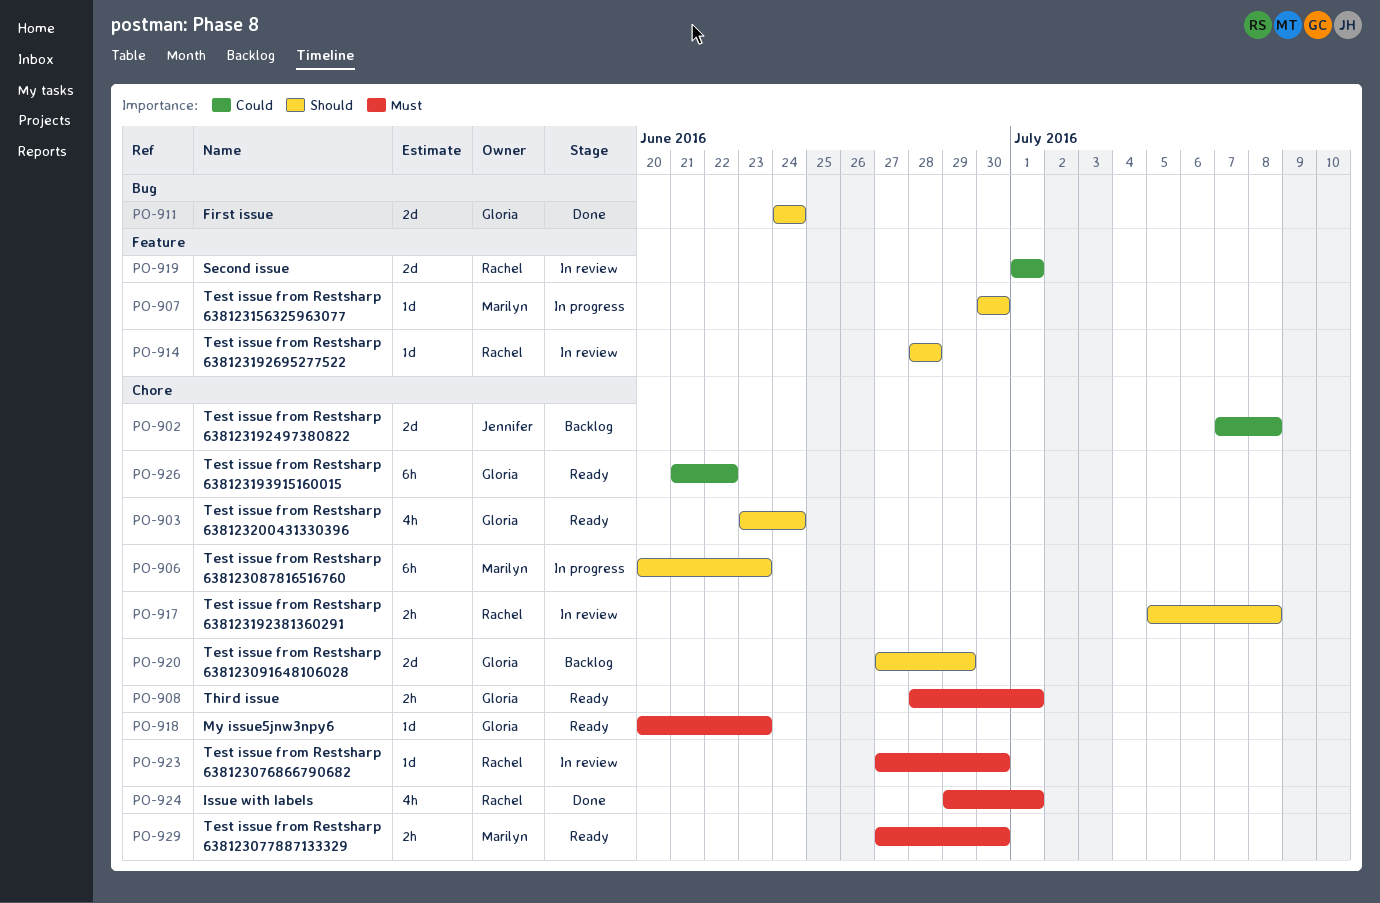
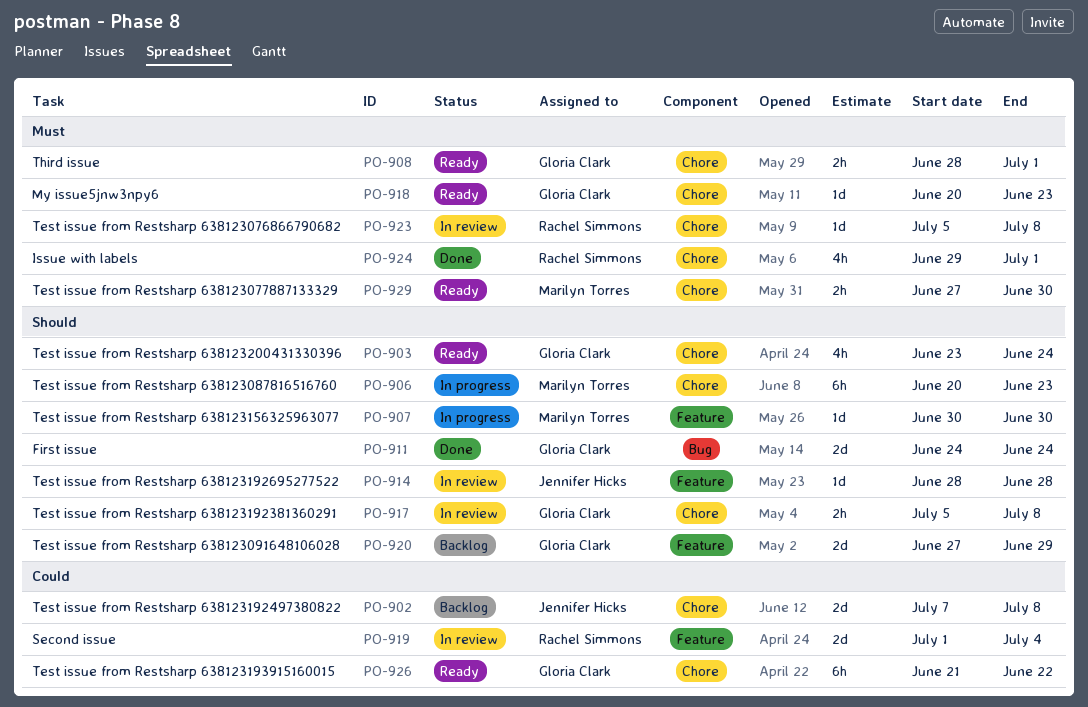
PO-914, owner: Rachel Simmons -> Jennifer Hicks
PO-917, owner: Rachel Simmons -> Gloria Clark
PO-919, due: Jul 1 -> Jul 4
PO-920, label: Chore -> Feature
PO-923, start: Jun 27 -> Jul 5
PO-923, due: Jun 30 -> Jul 8

